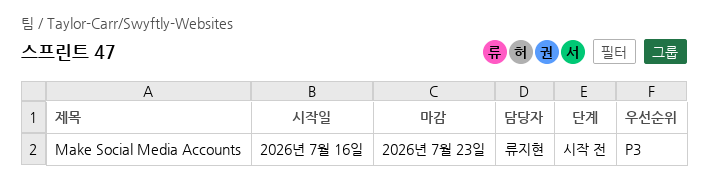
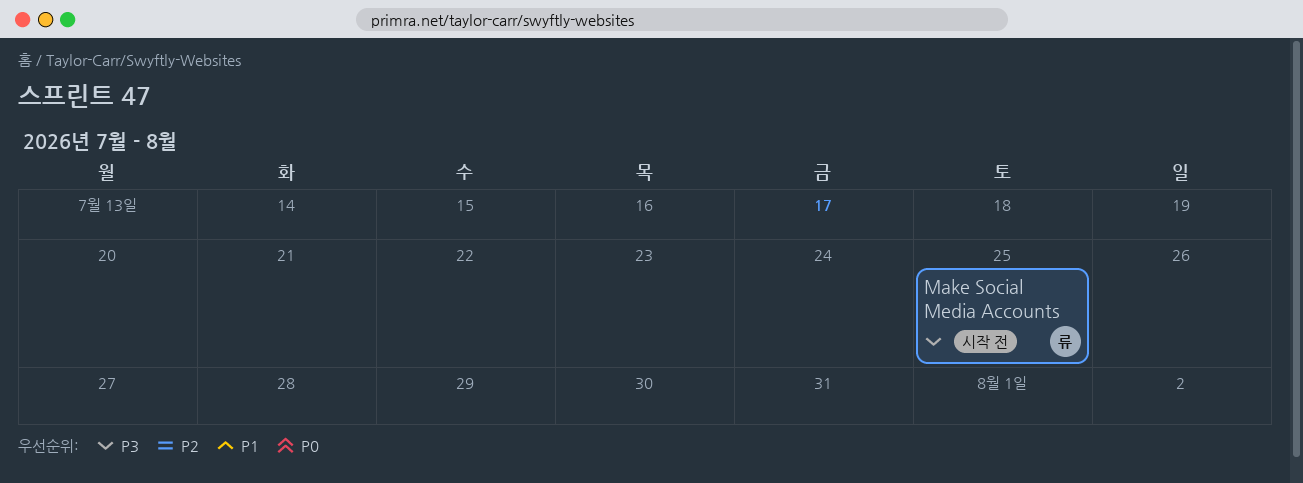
Make Social Media Accounts, due: Jul 23 -> Jul 25

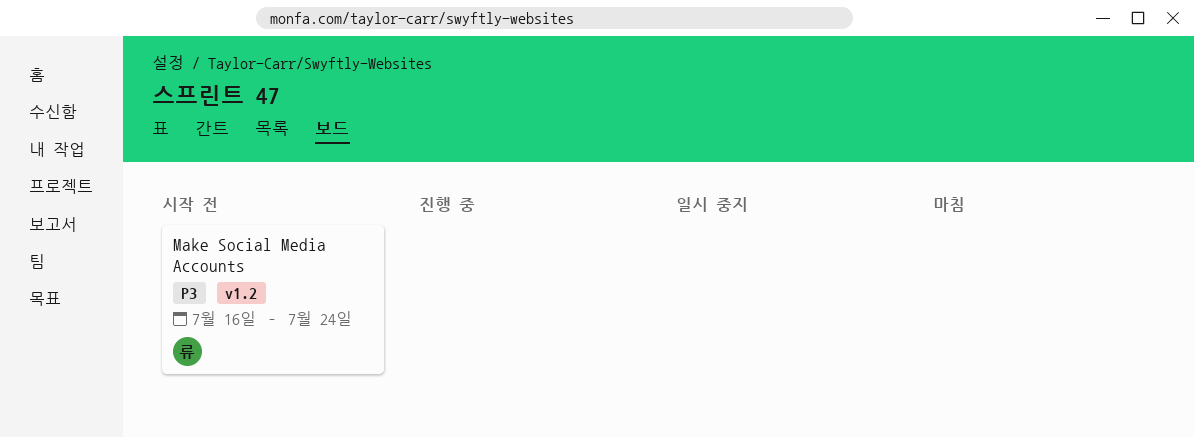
Make Social Media Accounts, due: Jul 25 -> Jul 24

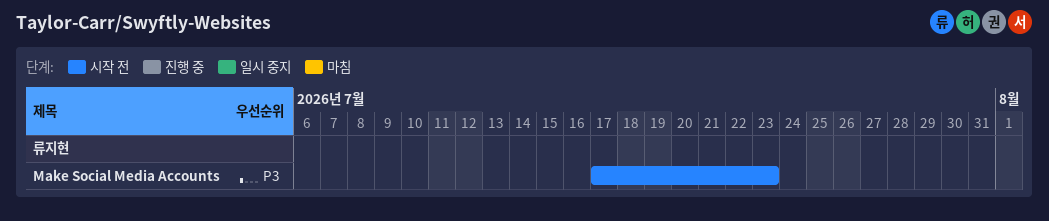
Make Social Media Accounts, start: Jul 16 -> Jul 17
Make Social Media Accounts, due: Jul 24 -> Jul 23

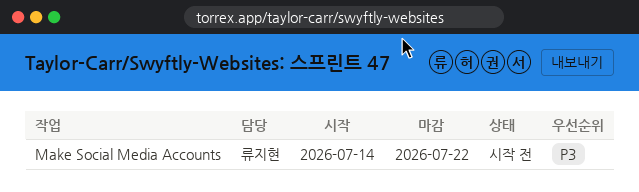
Make Social Media Accounts, start: Jul 17 -> Jul 14
Make Social Media Accounts, due: Jul 23 -> Jul 22

